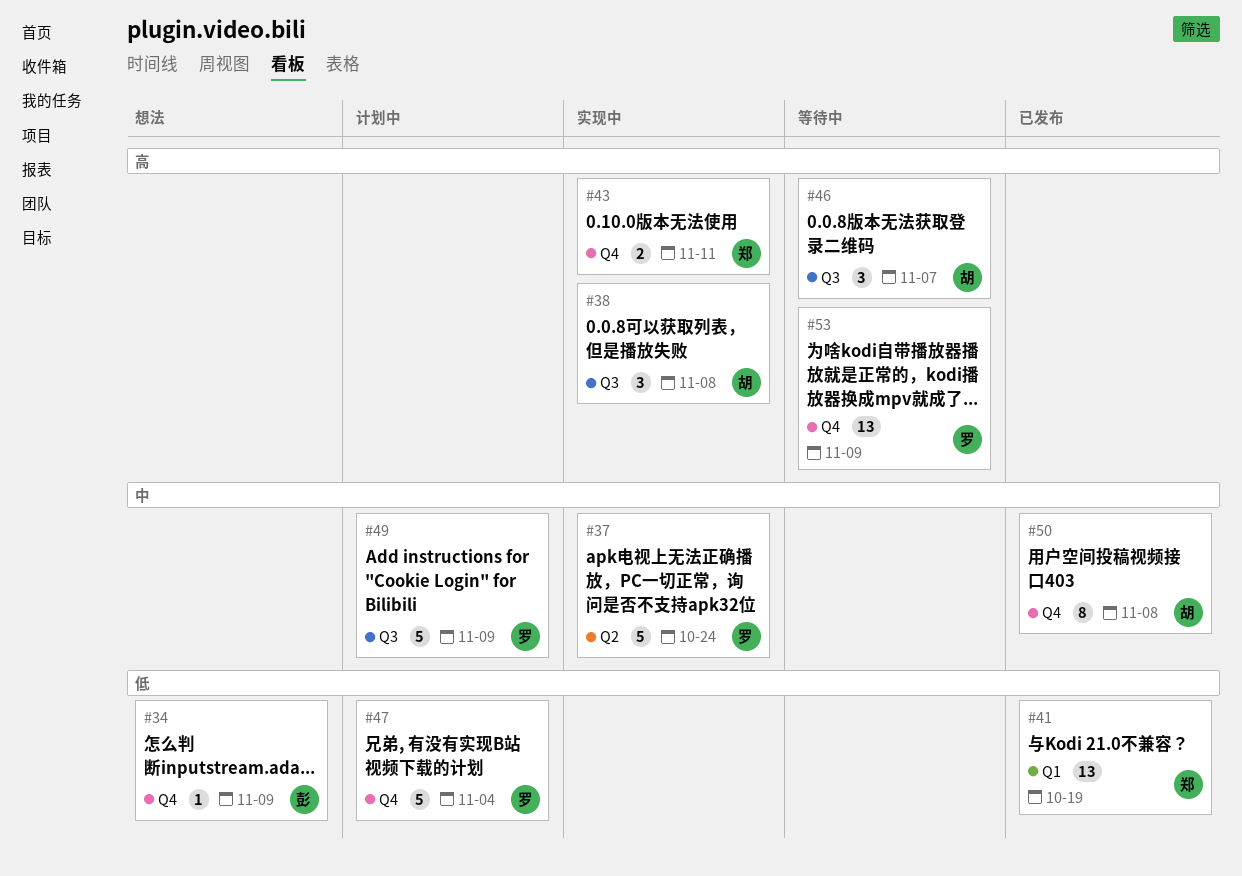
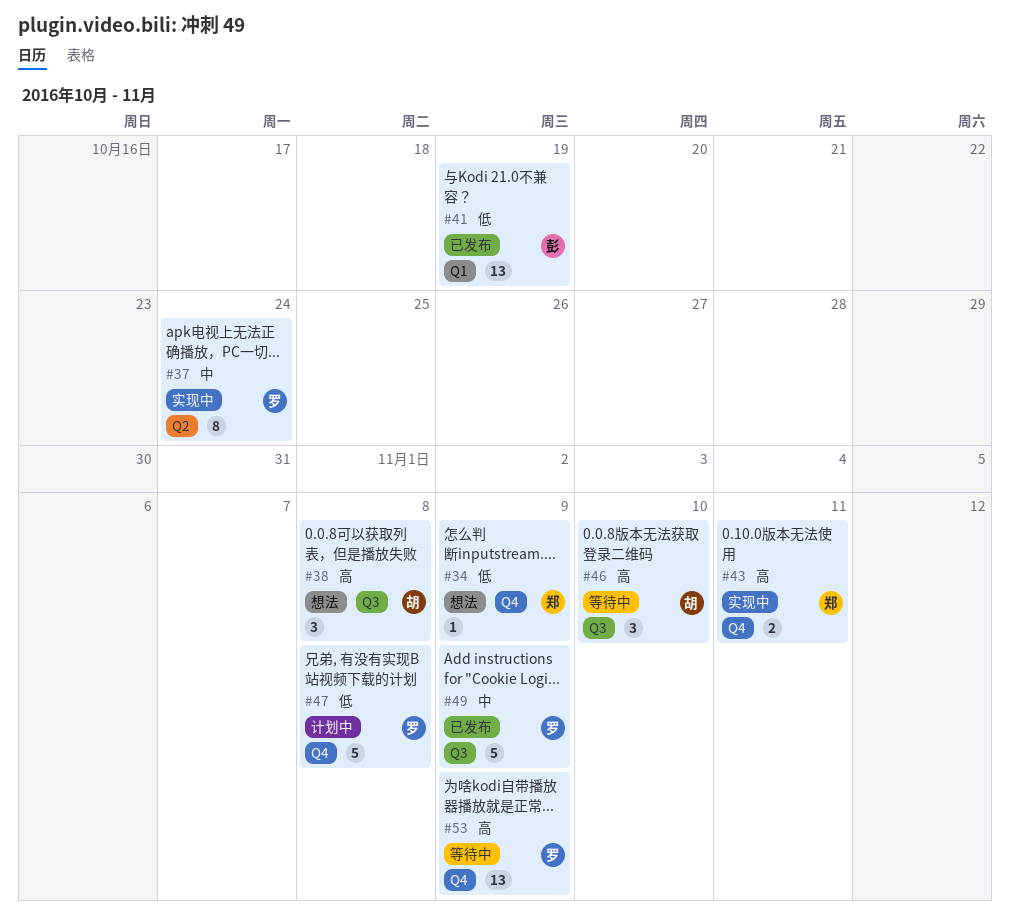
#34, owner: 彭 -> 郑
#37, estimate: 5 -> 8
#38, status: 实现中 -> 想法
#41, owner: 郑 -> 彭
#46, due: Nov 7 -> Nov 10
#47, due: Nov 4 -> Nov 8
#49, status: 计划中 -> 已发布
#50: present -> none

